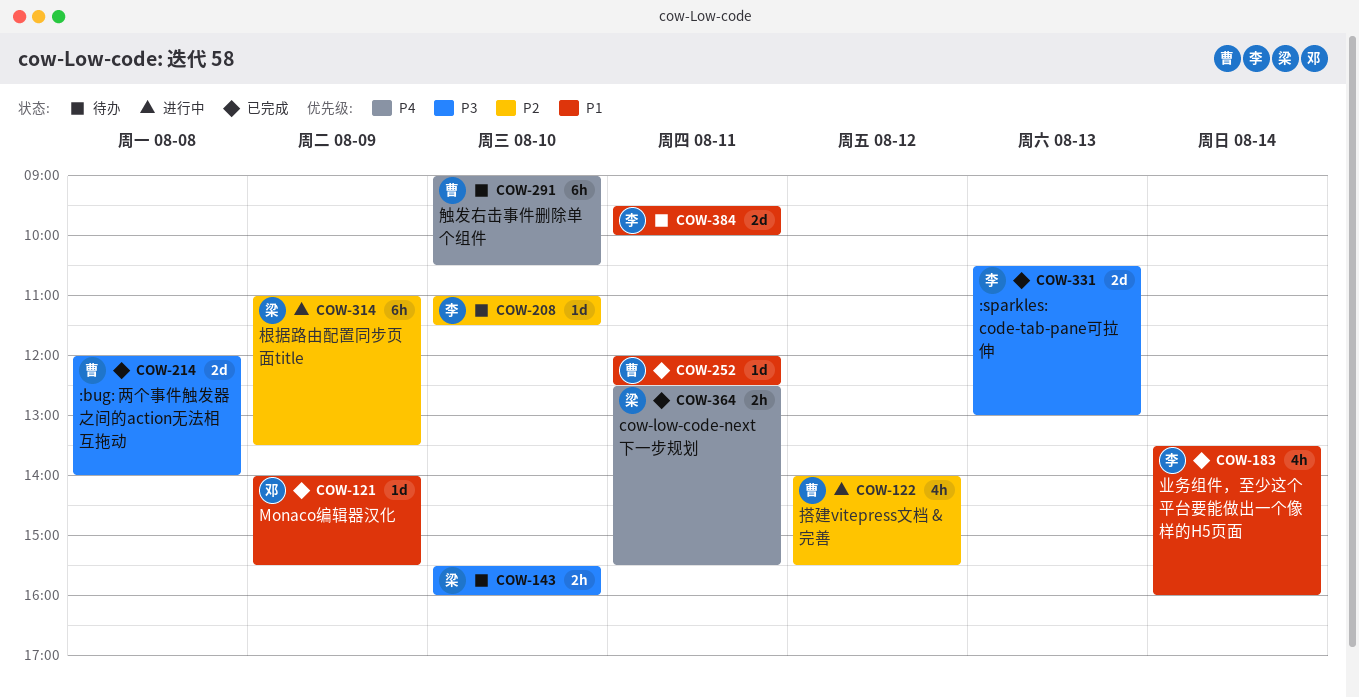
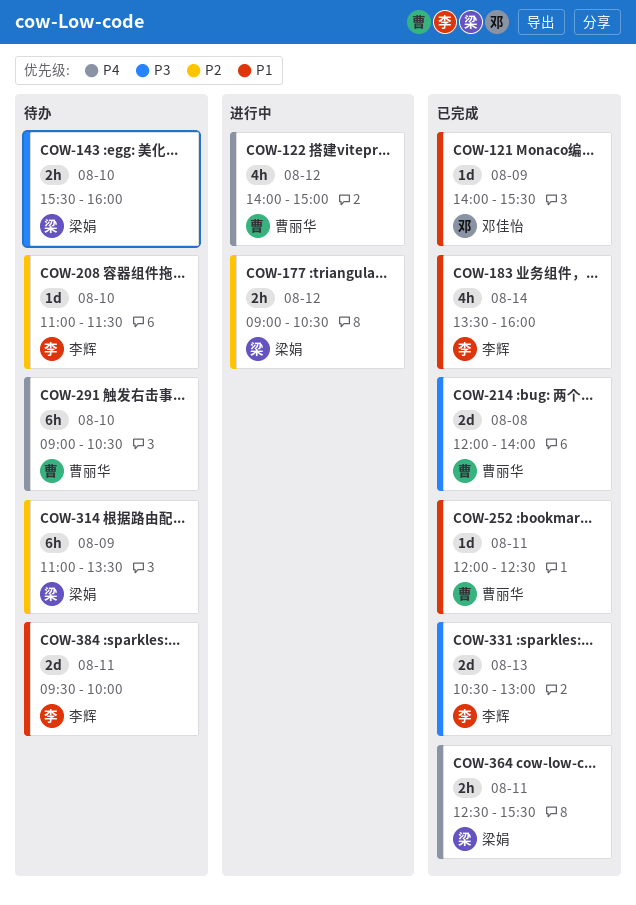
COW-122, priority: P2 -> P4
COW-122, ends: 15:30 -> 15:00
COW-177: none -> present
COW-314, status: 进行中 -> 待办

